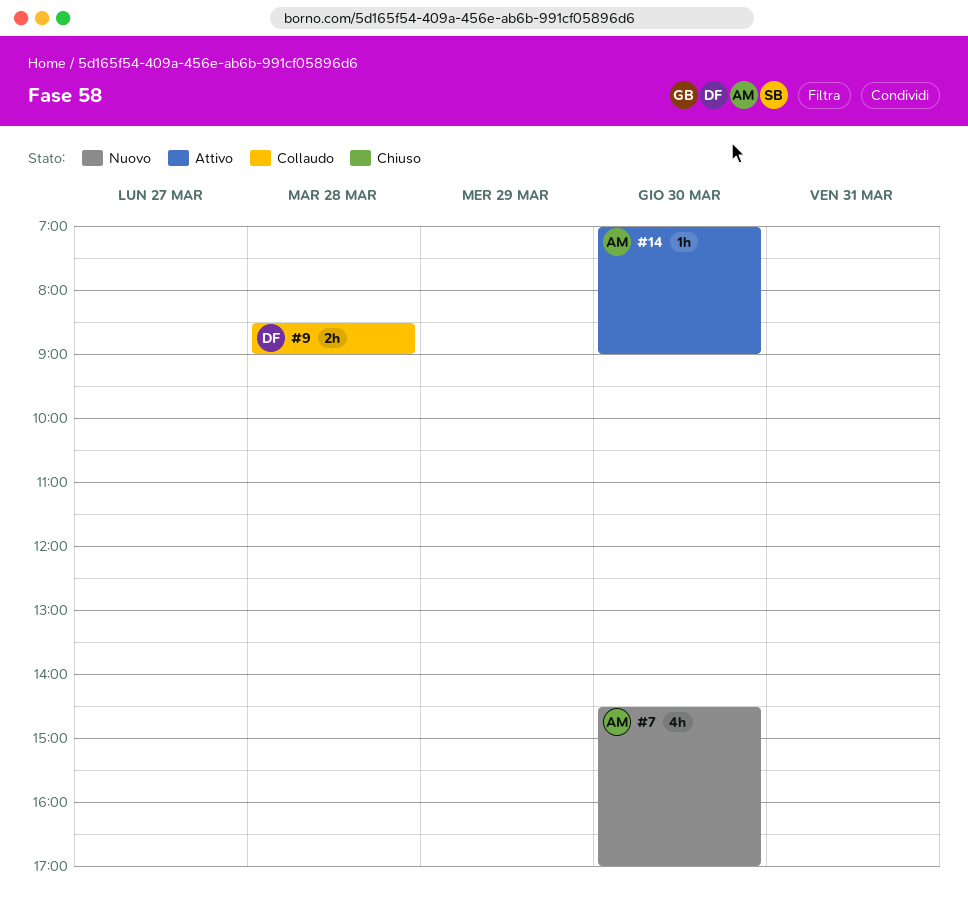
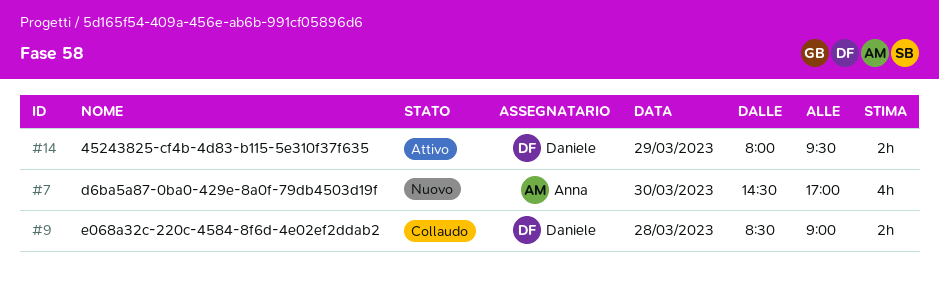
#14, owner: Anna -> Daniele
#14, estimate: 1h -> 2h
#14, day: Mar 30 -> Mar 29
#14, begins: 07:00 -> 08:00
#14, ends: 09:00 -> 09:30

